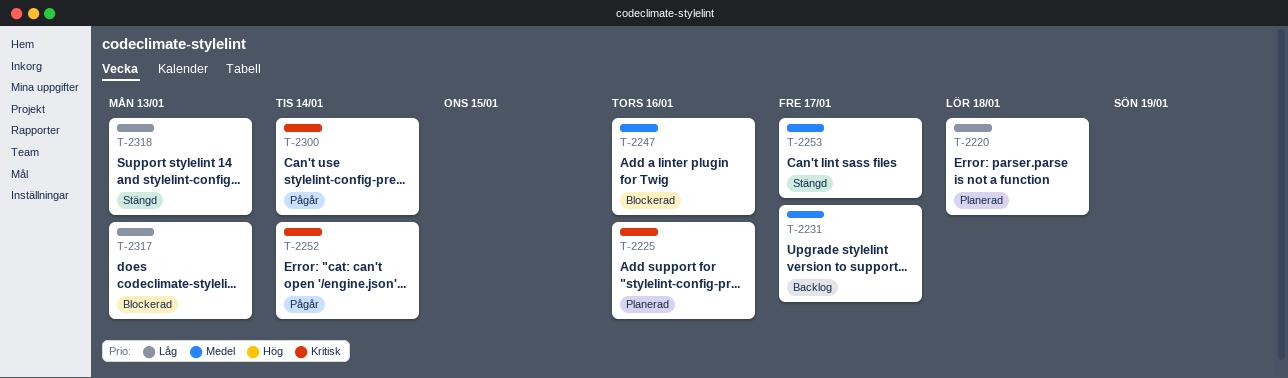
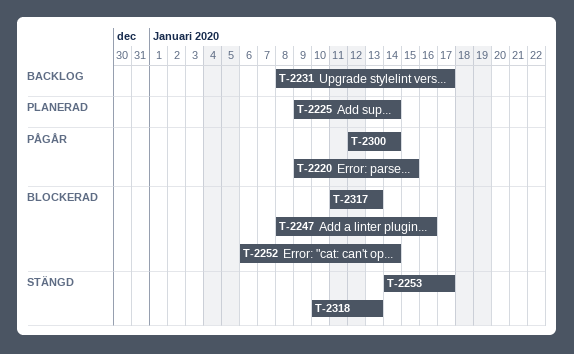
T-2220, status: Planerad -> Pågår
T-2220, due: Jan 18 -> Jan 15
T-2225, due: Jan 16 -> Jan 14
T-2252, status: Pågår -> Blockerad

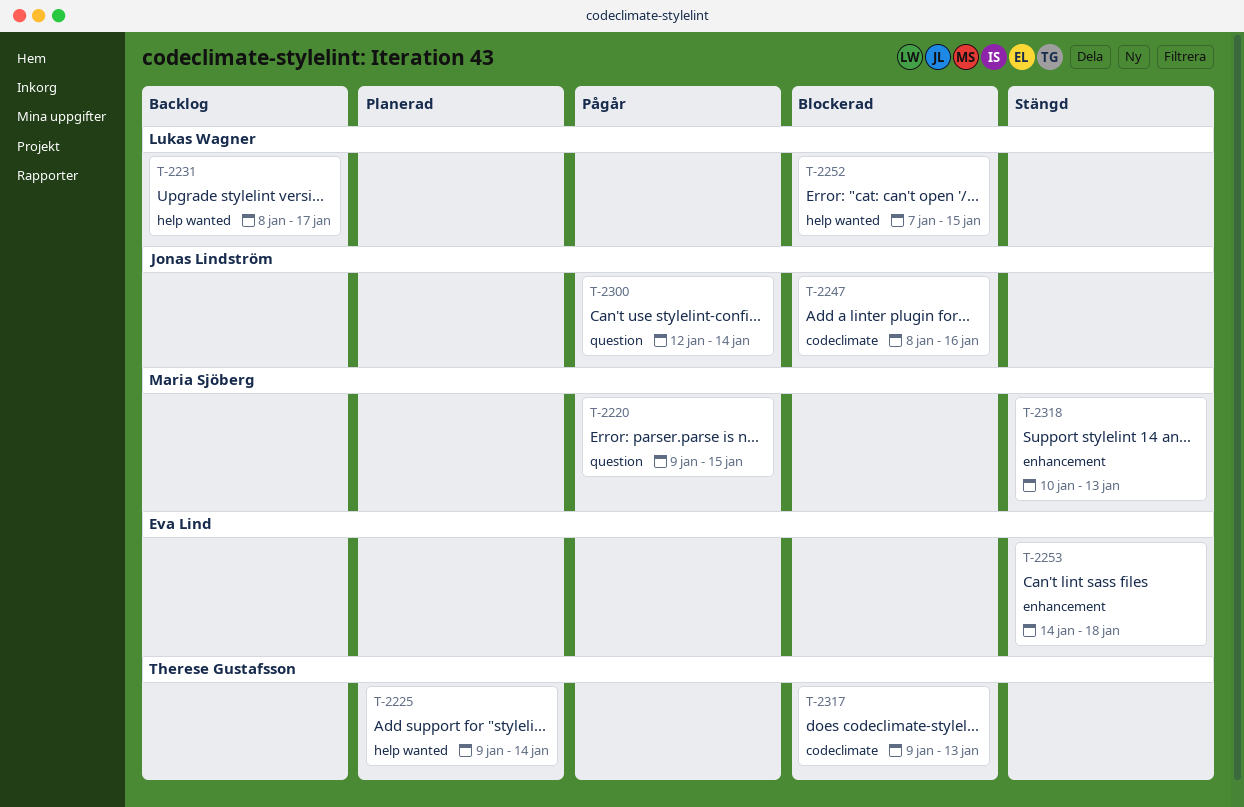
T-2252, start: Jan 6 -> Jan 7
T-2252, due: Jan 14 -> Jan 15
T-2253, due: Jan 17 -> Jan 18
T-2317, start: Jan 11 -> Jan 9

